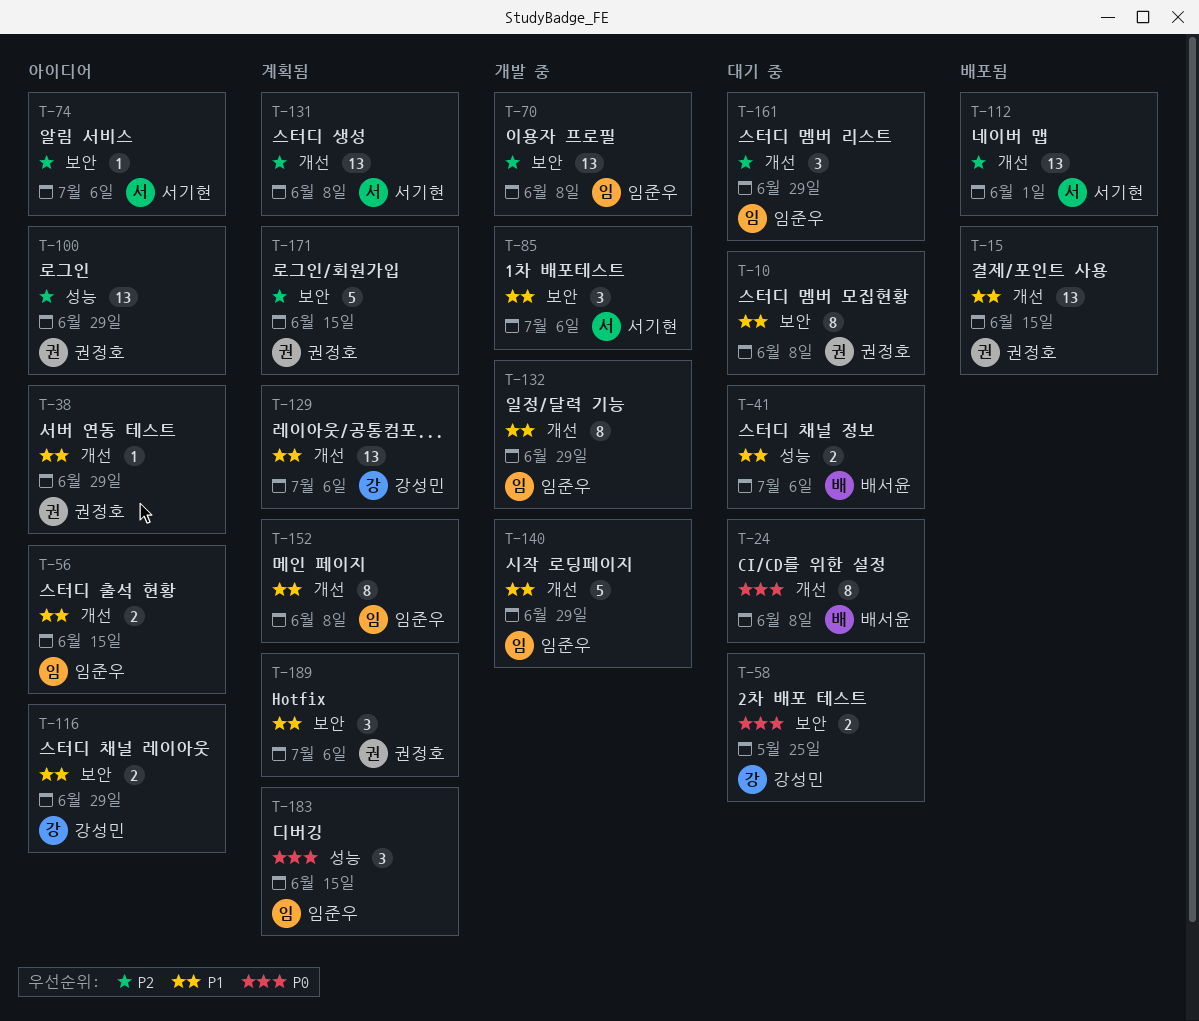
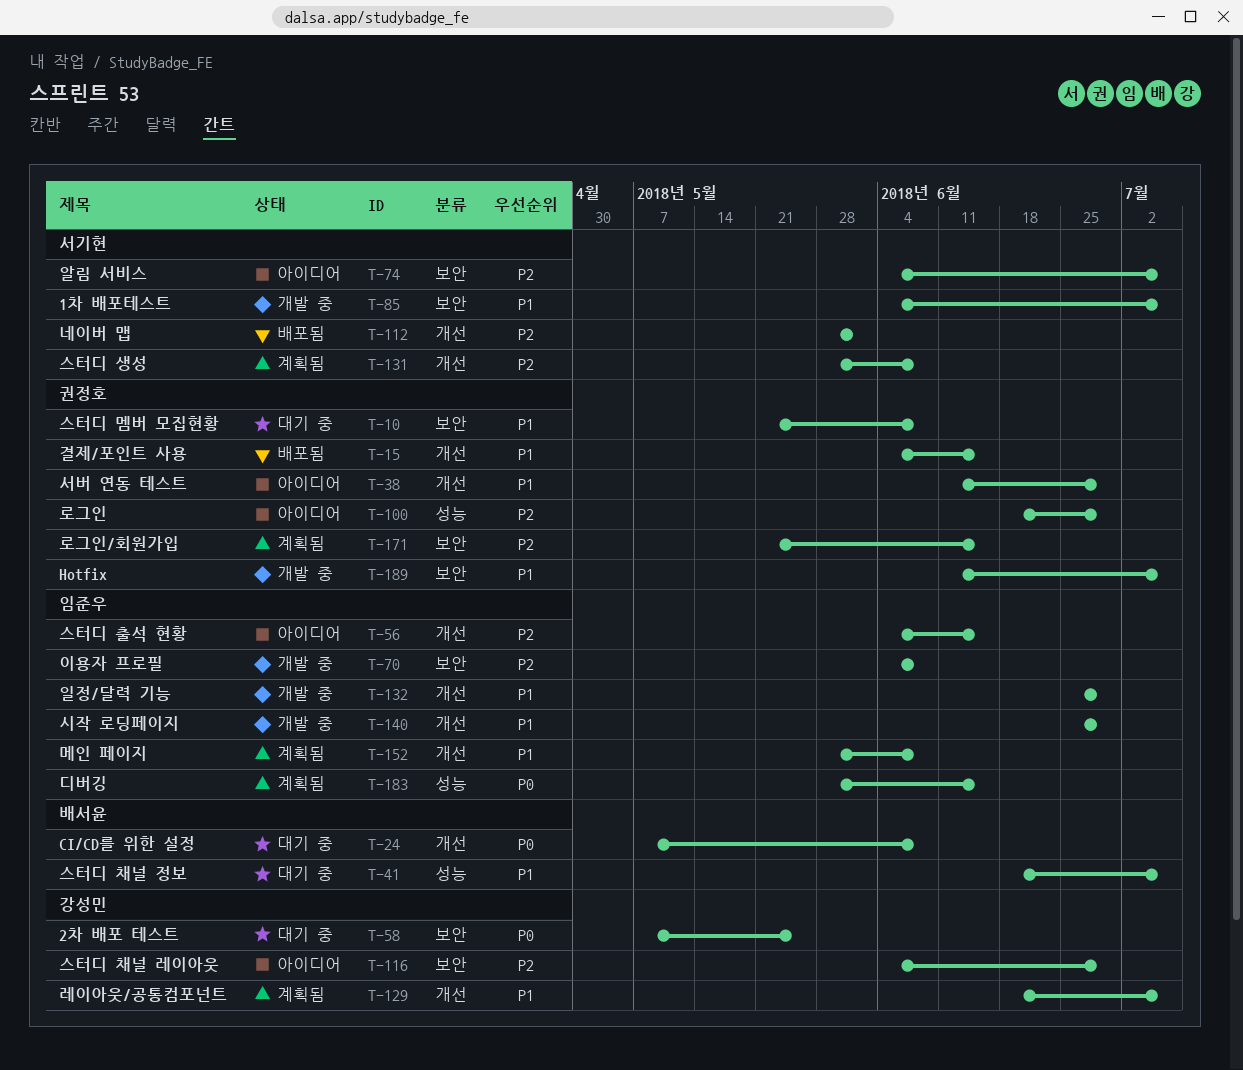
T-56, priority: P1 -> P2
T-116, priority: P1 -> P2
T-161: present -> none
T-189, status: 계획됨 -> 개발 중

